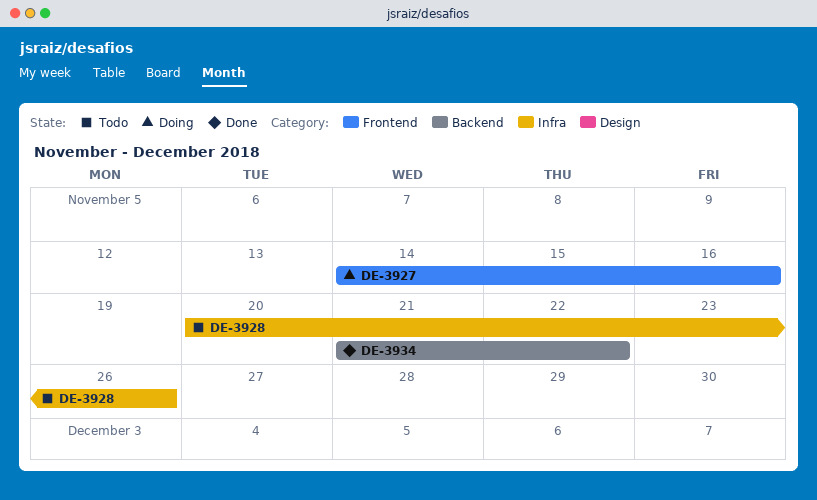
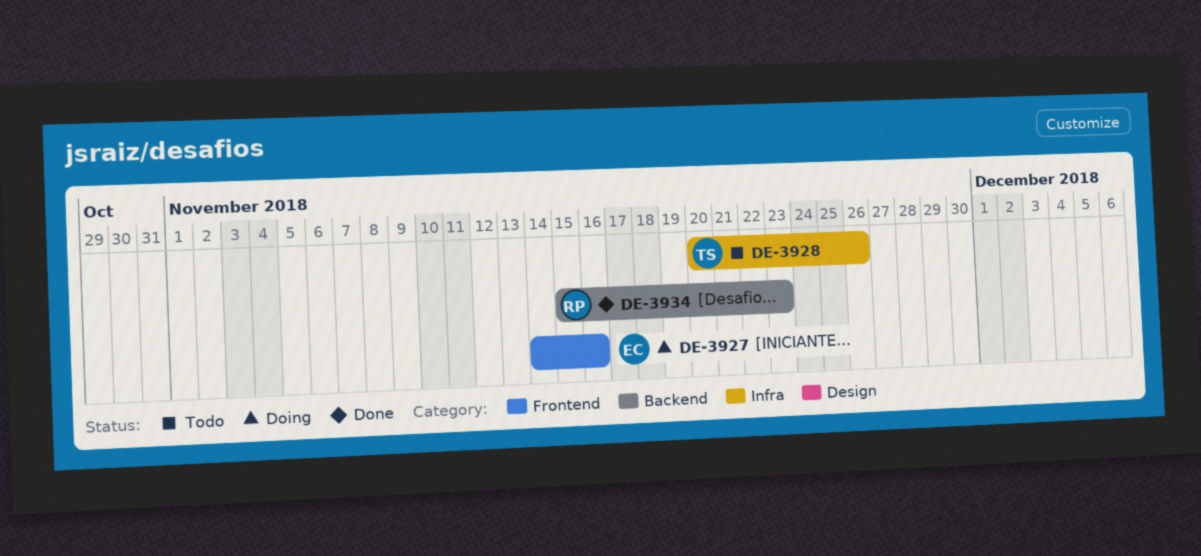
DE-3934, start: Nov 21 -> Nov 15
DE-3934, due: Nov 22 -> Nov 23

